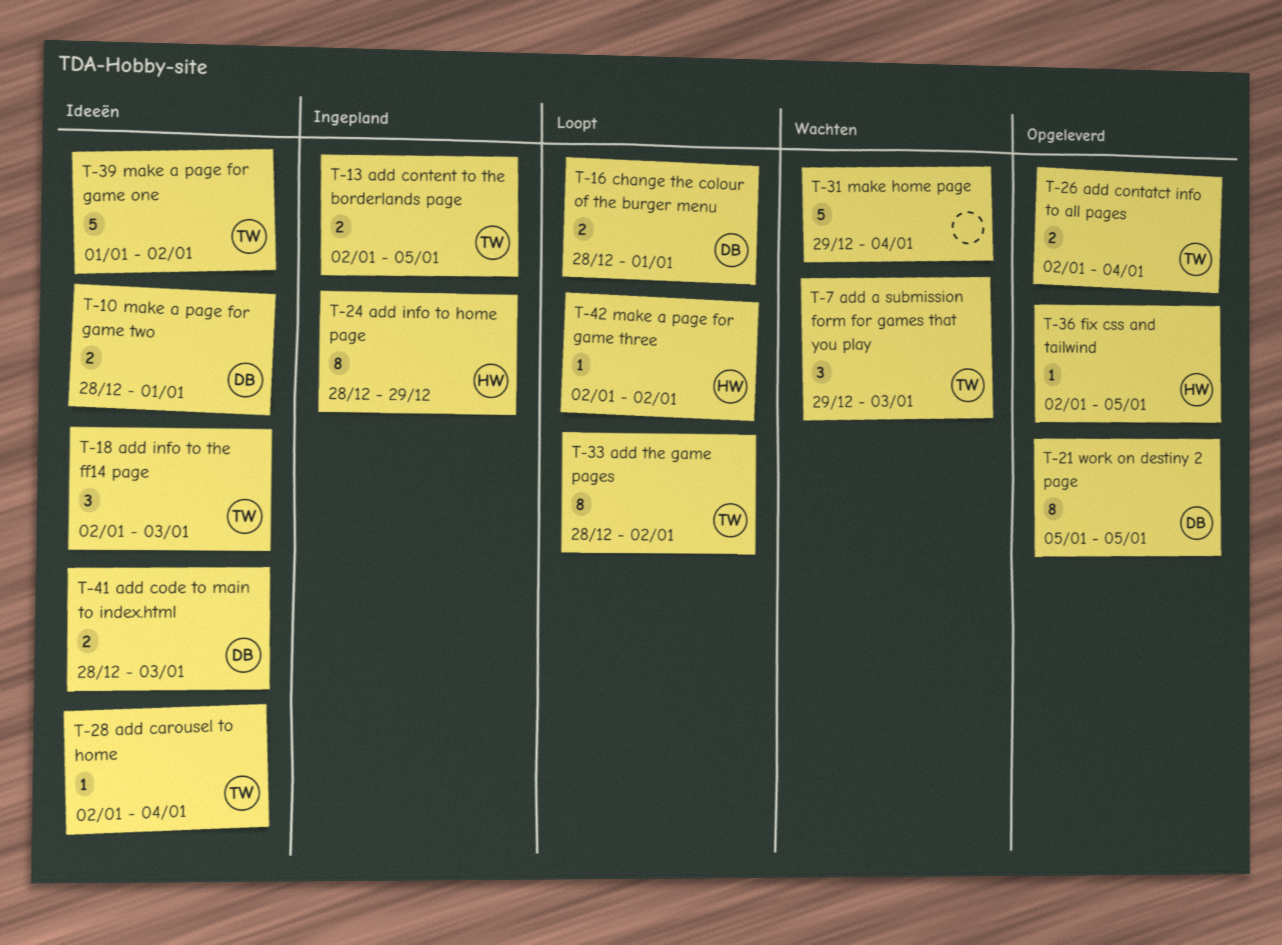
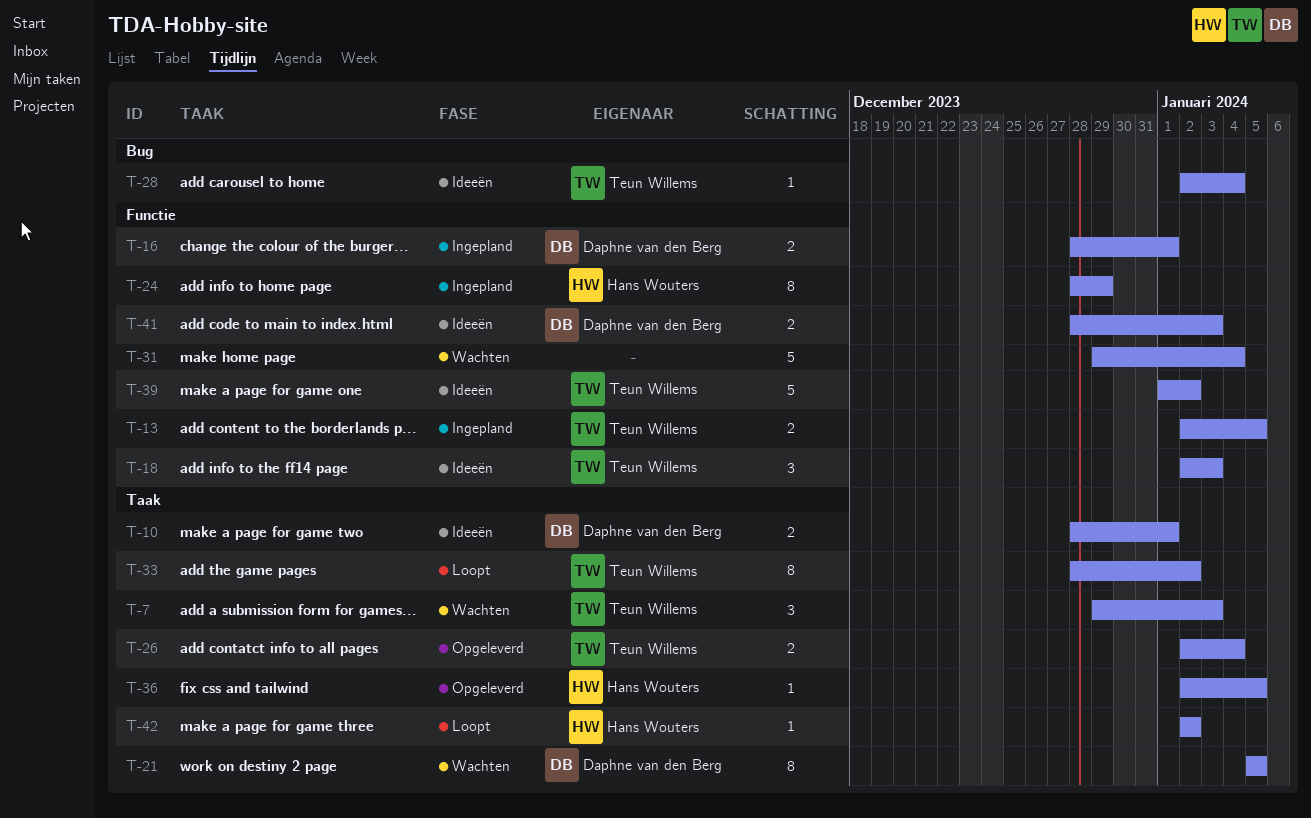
T-16, status: Loopt -> Ingepland
T-21, status: Opgeleverd -> Wachten

